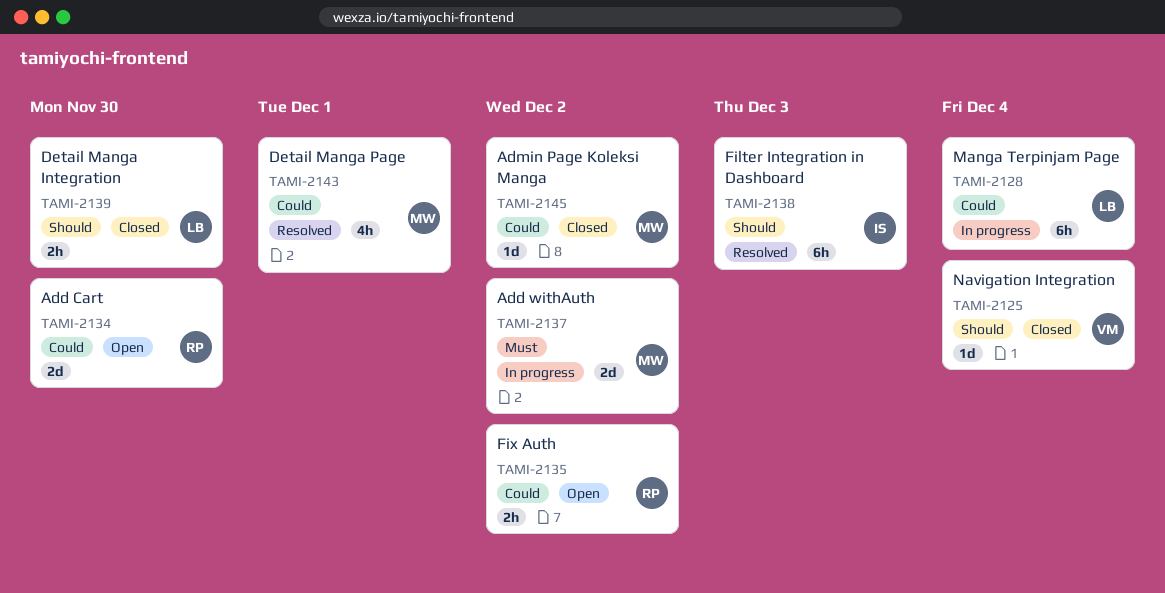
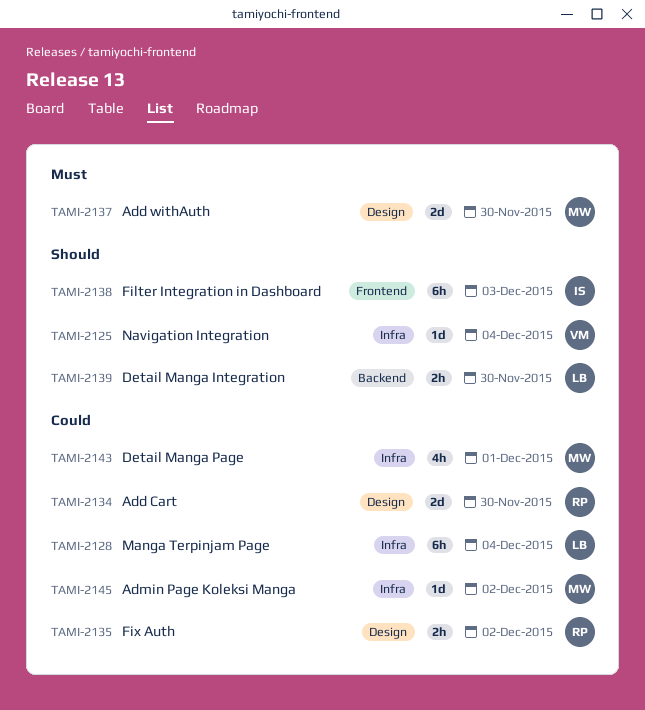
TAMI-2137, due: Dec 2 -> Nov 30

